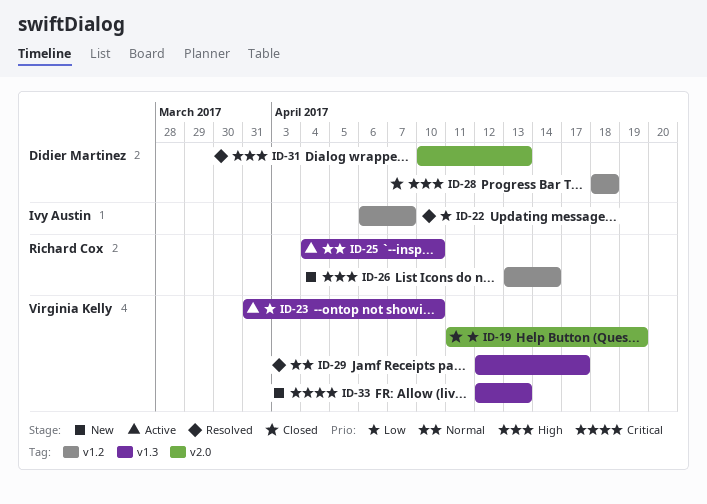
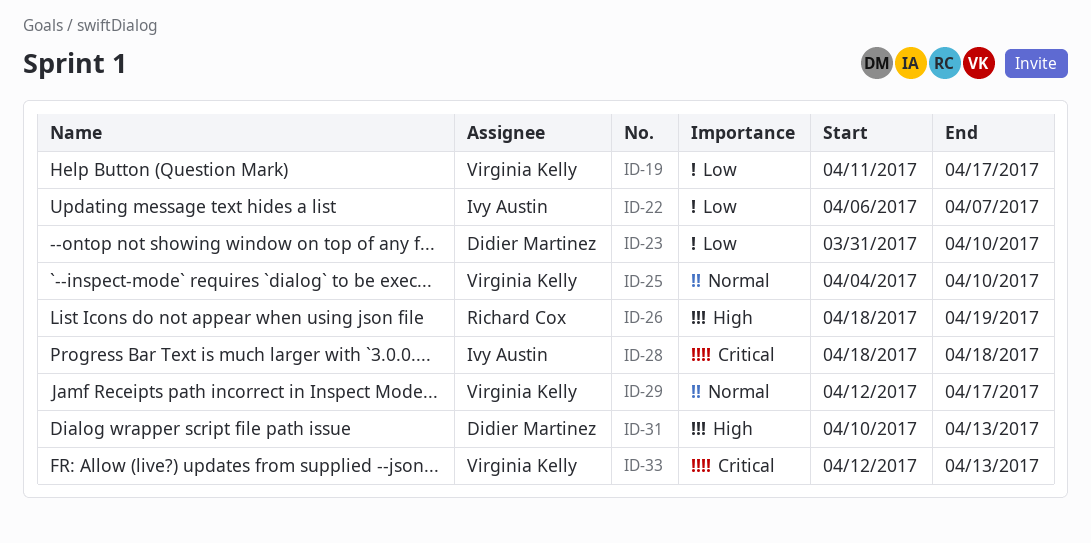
ID-19, due: Apr 19 -> Apr 17
ID-23, owner: Virginia Kelly -> Didier Martinez
ID-25, owner: Richard Cox -> Virginia Kelly
ID-26, start: Apr 13 -> Apr 18
ID-26, due: Apr 14 -> Apr 19
ID-28, owner: Didier Martinez -> Ivy Austin
ID-28, priority: High -> Critical

